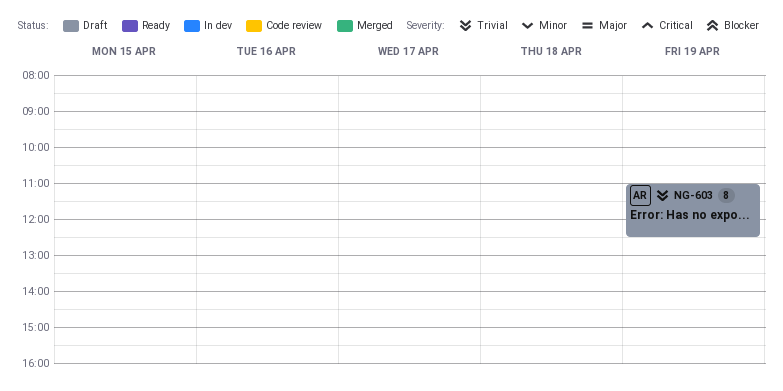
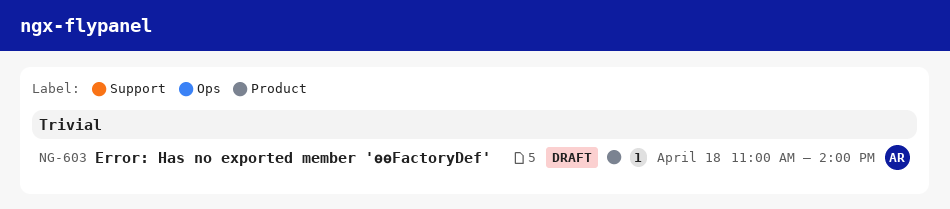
NG-603, estimate: 8 -> 1
NG-603, day: Apr 19 -> Apr 18
NG-603, ends: 12:30 -> 14:00

